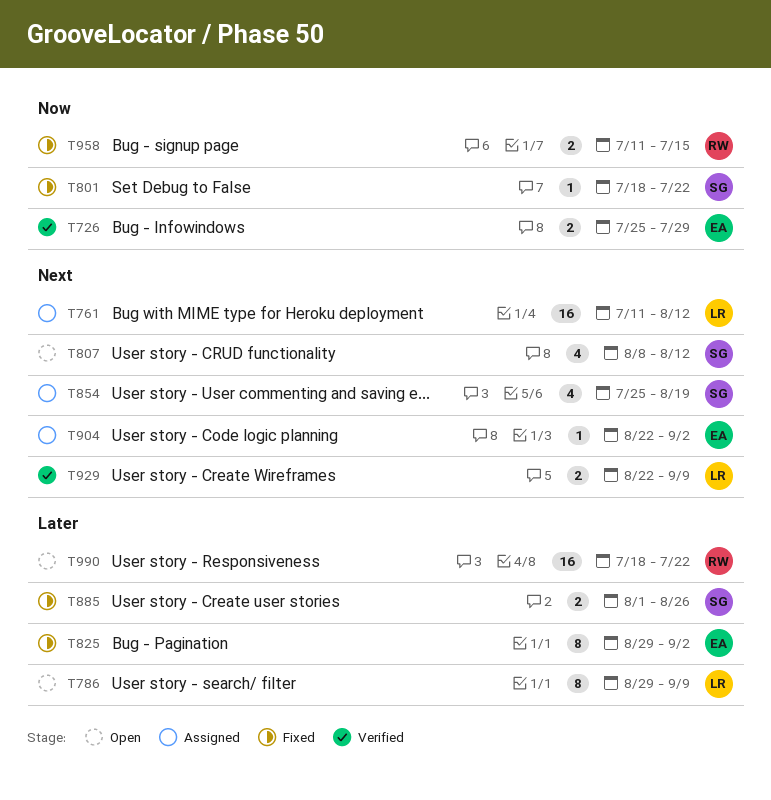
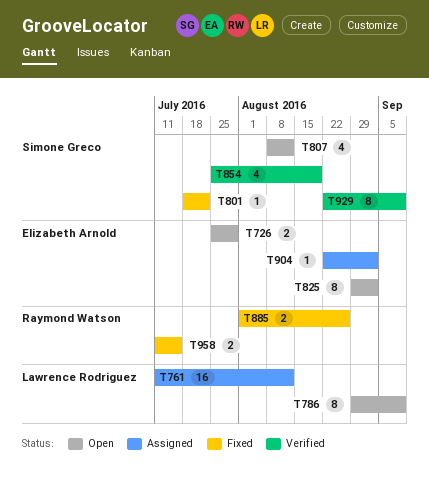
T726, status: Verified -> Open
T825, status: Fixed -> Open
T854, status: Assigned -> Verified
T885, owner: Simone Greco -> Raymond Watson
T929, owner: Lawrence Rodriguez -> Simone Greco
T929, estimate: 2 -> 8
T990: present -> none

